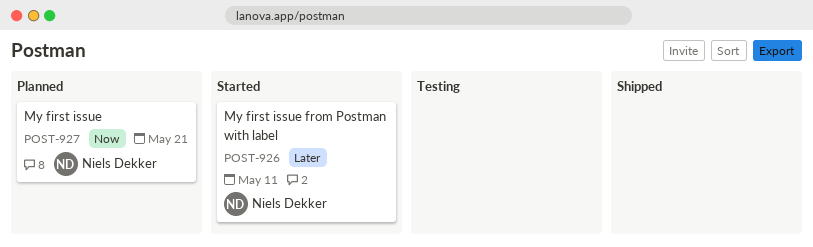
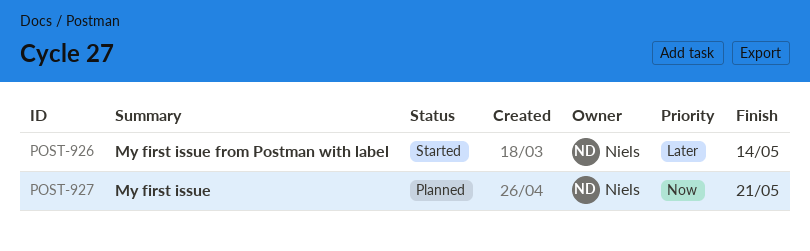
POST-926, due: May 11 -> May 14

